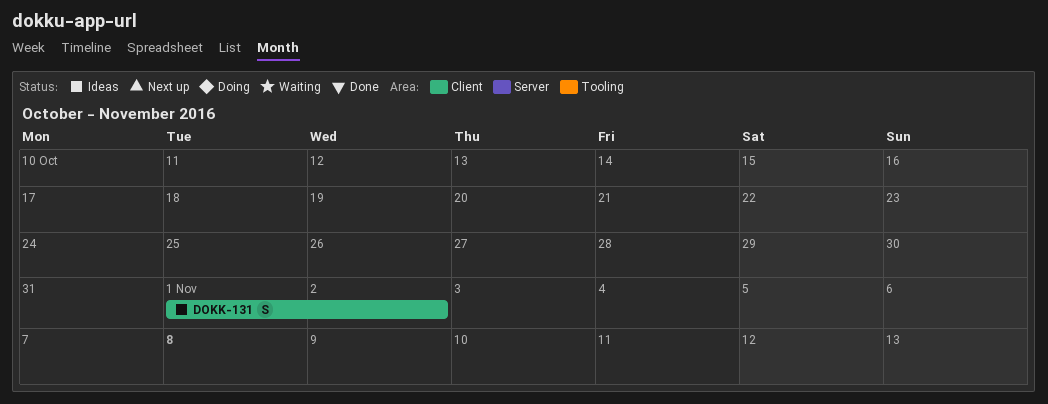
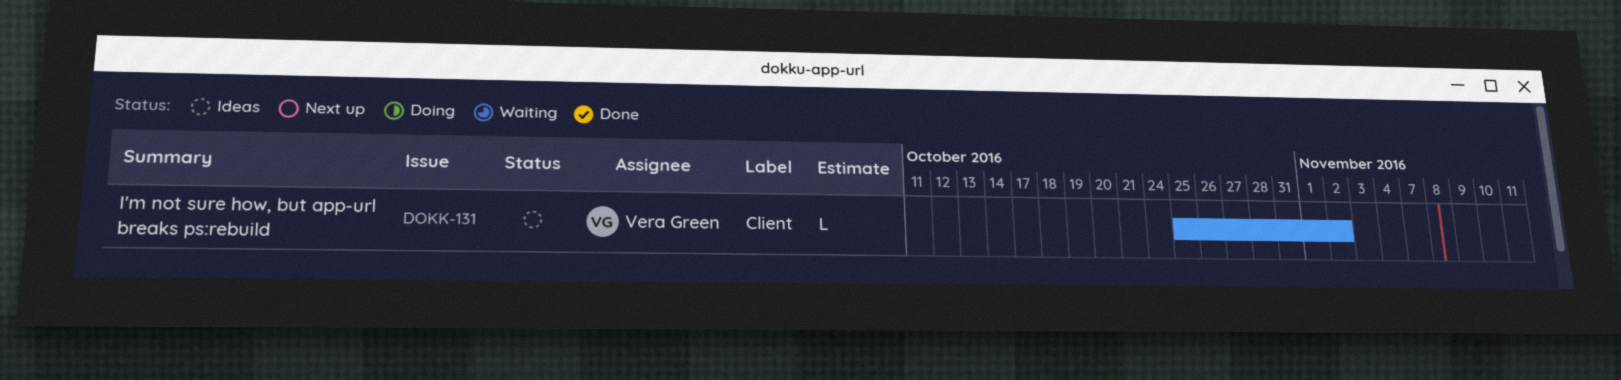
DOKK-131, estimate: S -> L
DOKK-131, start: Nov 1 -> Oct 25

